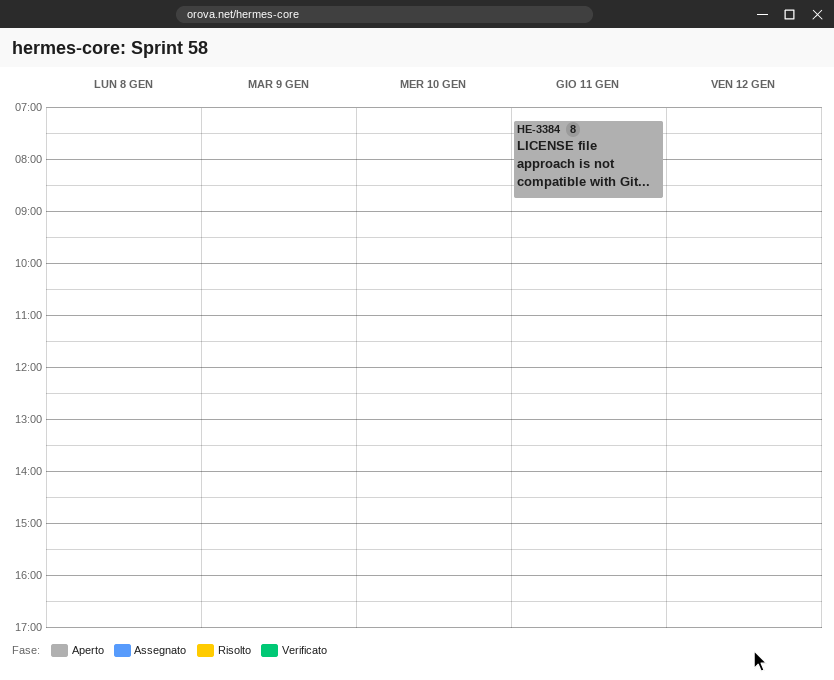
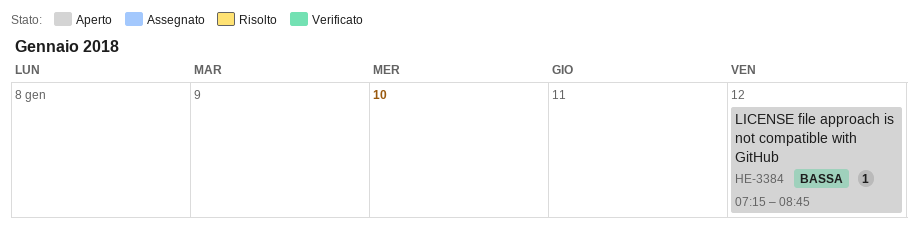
HE-3384, estimate: 8 -> 1
HE-3384, day: Jan 11 -> Jan 12

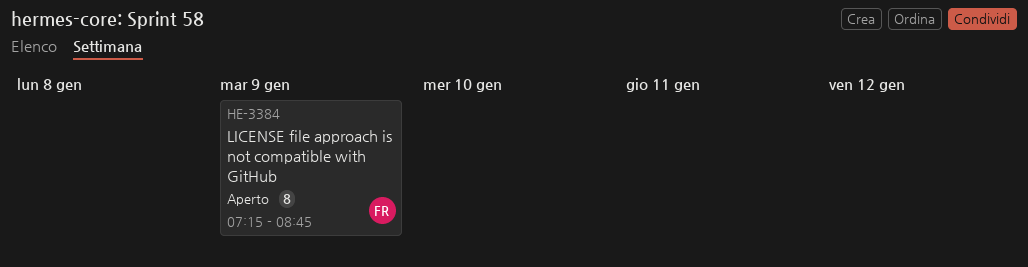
HE-3384, estimate: 1 -> 8
HE-3384, day: Jan 12 -> Jan 9

